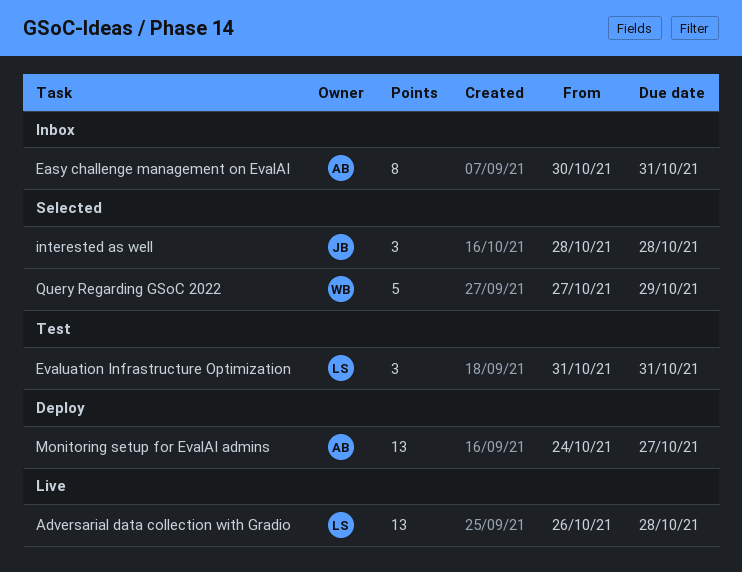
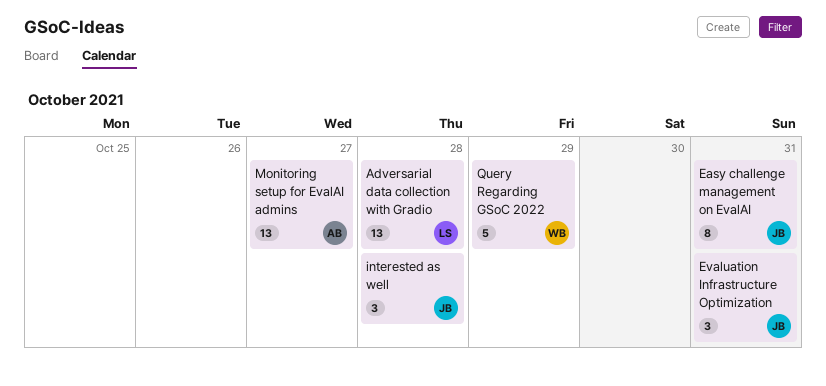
Easy challenge management on EvalAI, owner: AB -> JB
Evaluation Infrastructure Optimization, owner: LS -> JB

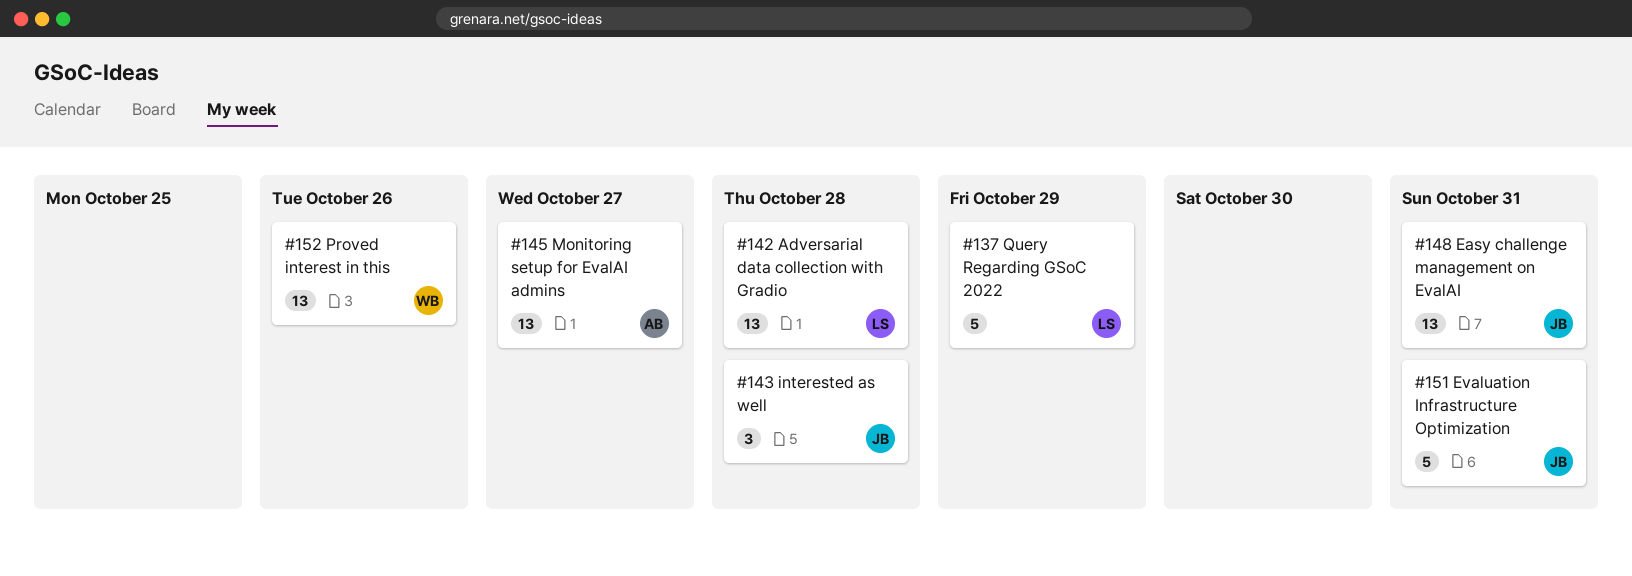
Easy challenge management on EvalAI, estimate: 8 -> 13
Evaluation Infrastructure Optimization, estimate: 3 -> 5
Proved interest in this: none -> present
Query Regarding GSoC 2022, owner: WB -> LS

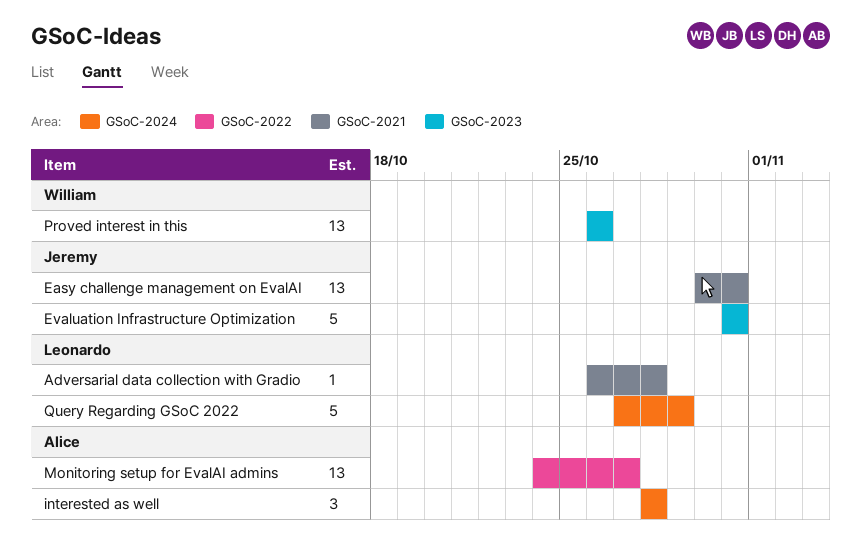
Adversarial data collection with Gradio, estimate: 13 -> 1
interested as well, owner: Jeremy -> Alice

